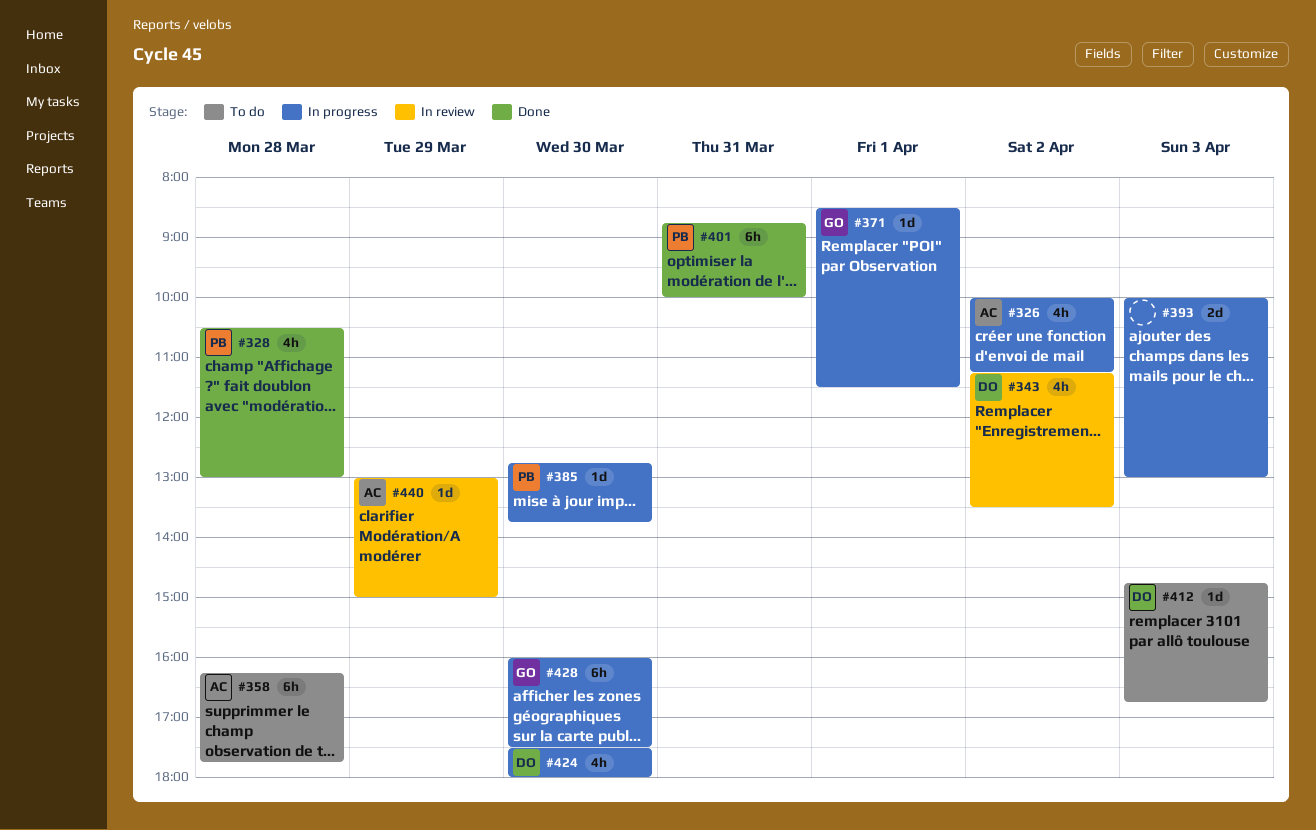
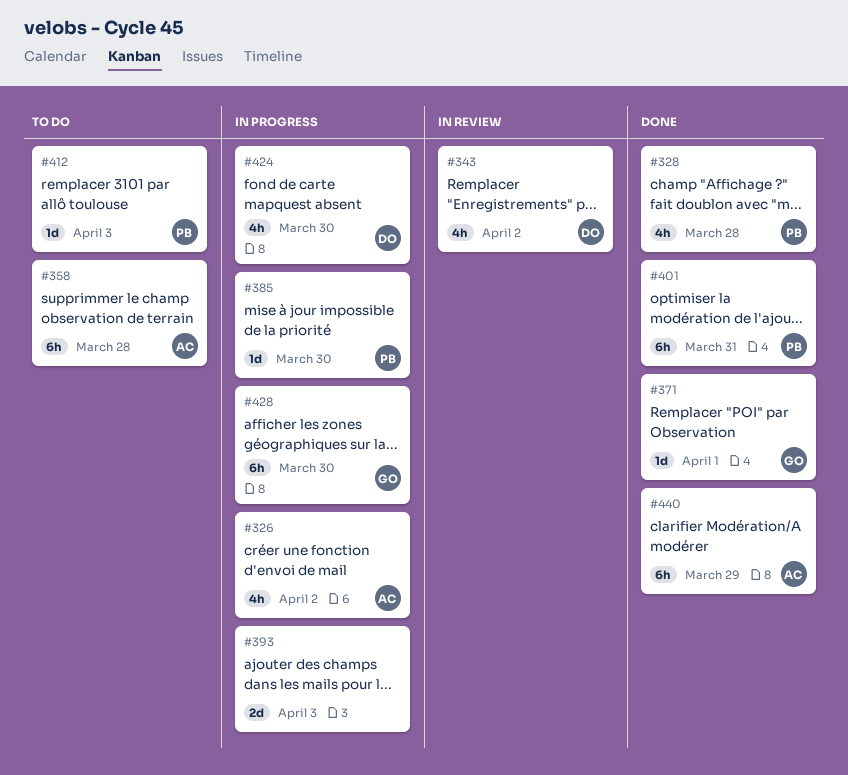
#371, status: In progress -> Done
#412, owner: DO -> PB
#440, status: In review -> Done
#440, estimate: 1d -> 6h

